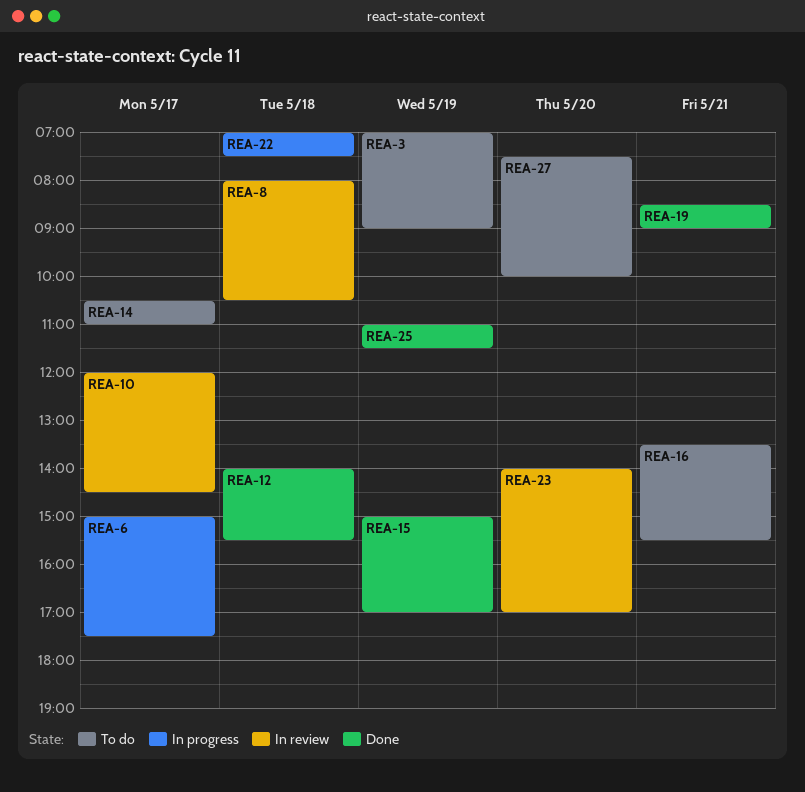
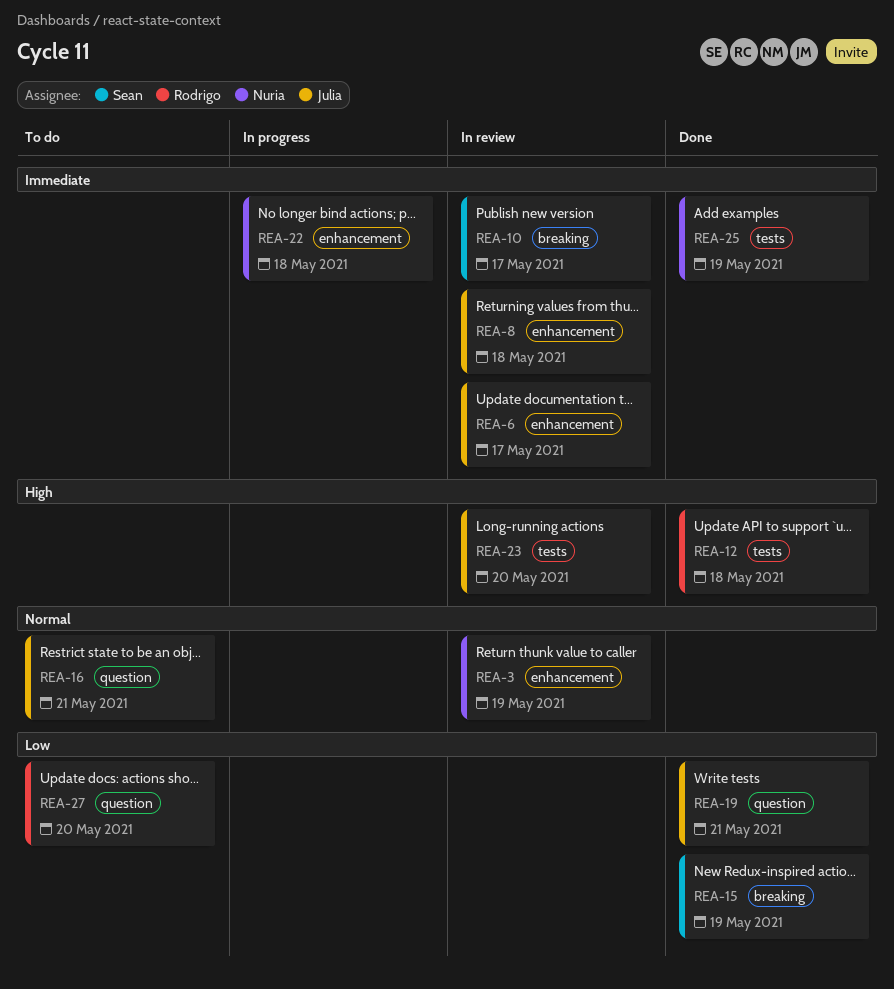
REA-3, status: To do -> In review
REA-6, status: In progress -> In review
REA-14: present -> none

